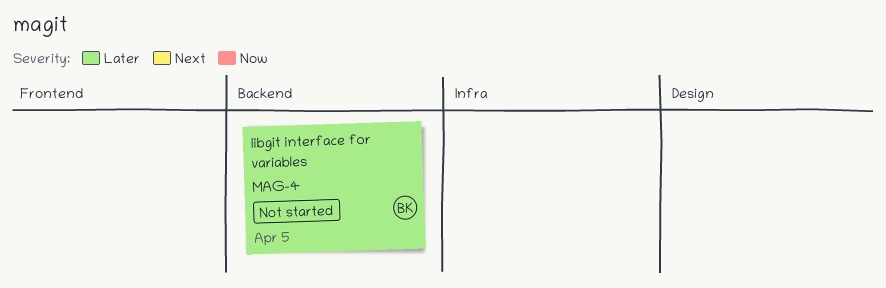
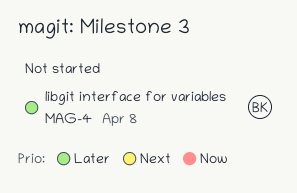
MAG-4, due: Apr 5 -> Apr 8

